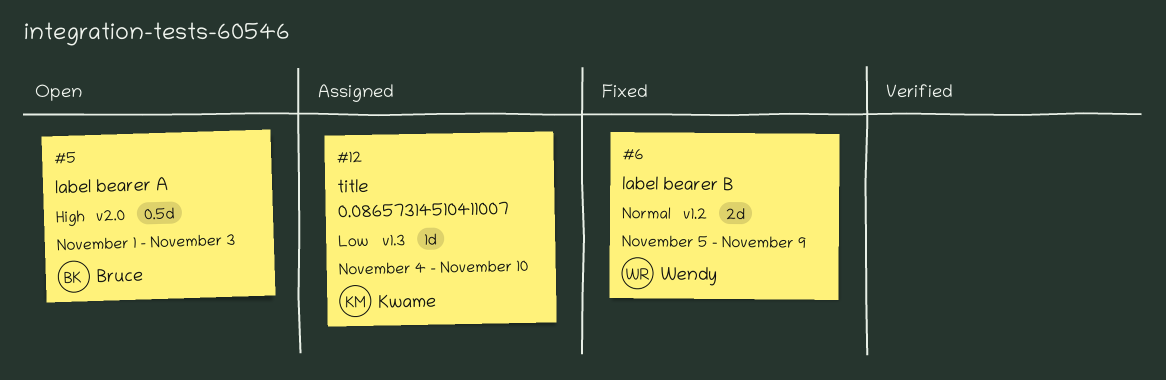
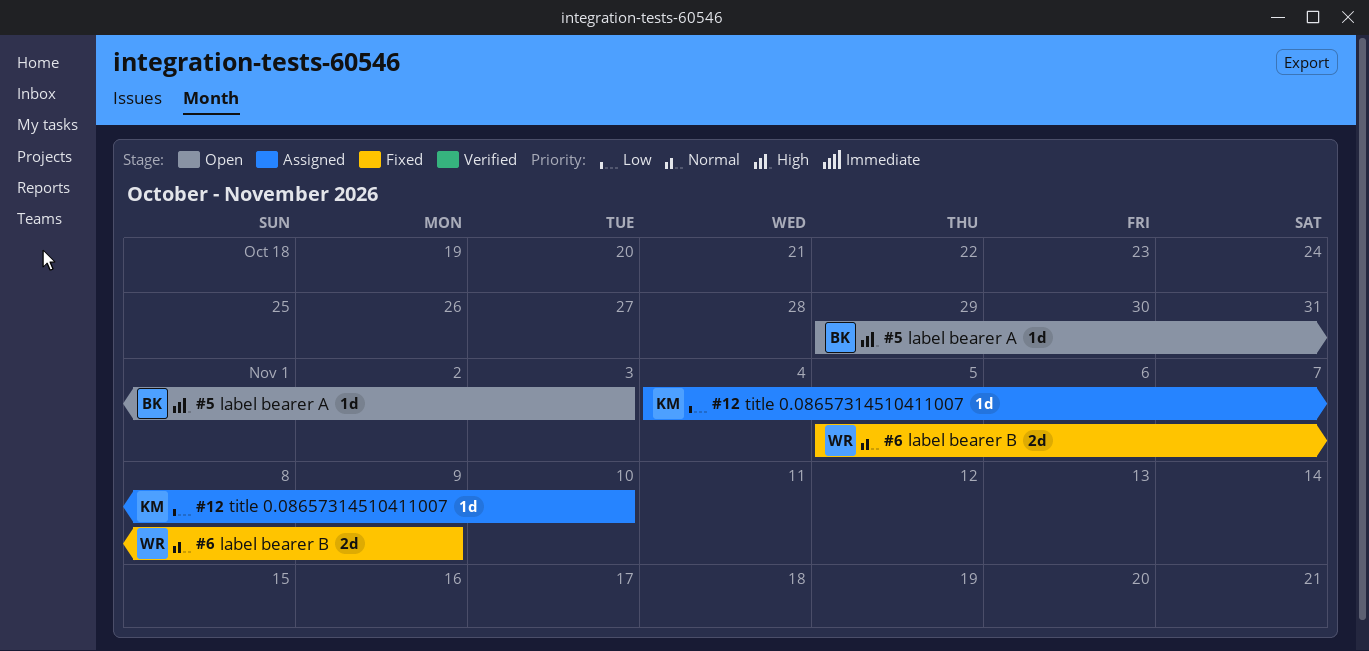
#5, estimate: 0.5d -> 1d
#5, start: Nov 1 -> Oct 29

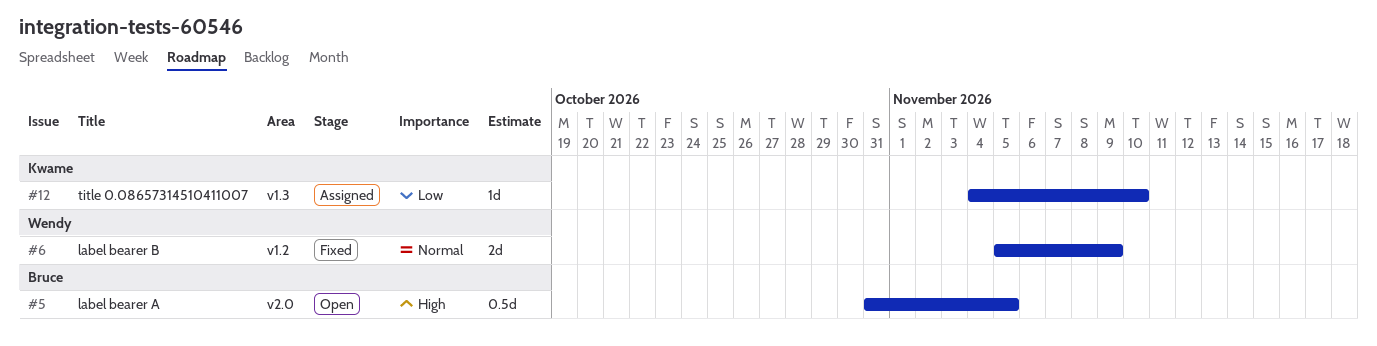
#5, estimate: 1d -> 0.5d
#5, start: Oct 29 -> Oct 31
#5, due: Nov 3 -> Nov 5

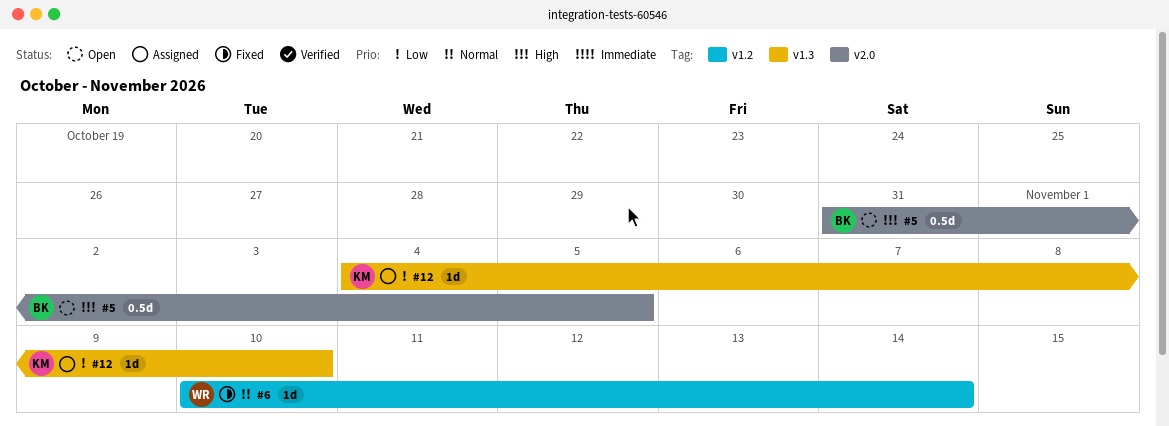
#6, estimate: 2d -> 1d
#6, start: Nov 5 -> Nov 10
#6, due: Nov 9 -> Nov 14

